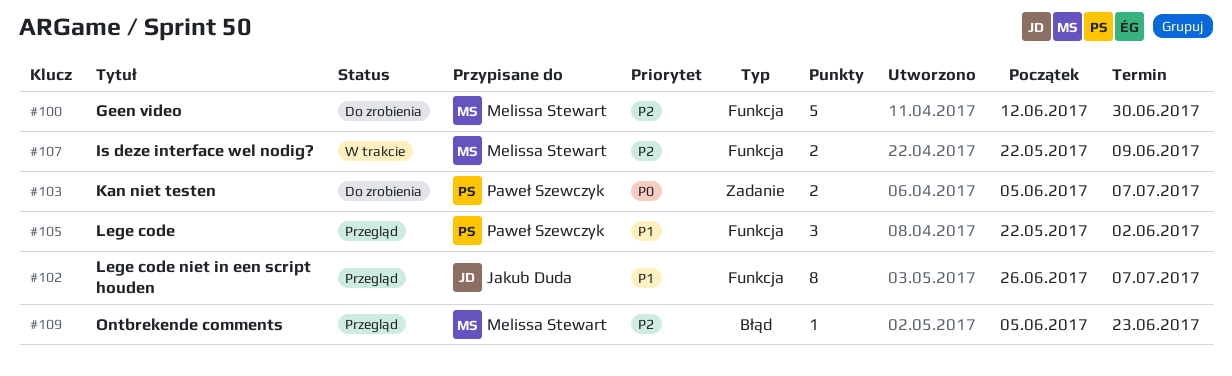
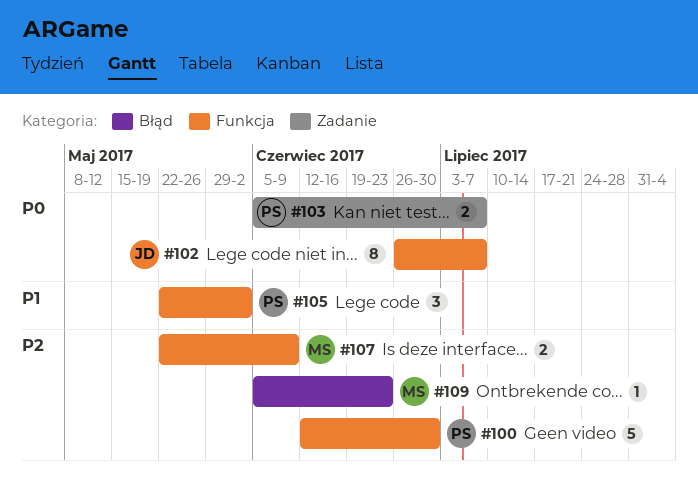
#100, owner: Melissa Stewart -> Paweł Szewczyk
#102, priority: P1 -> P0

